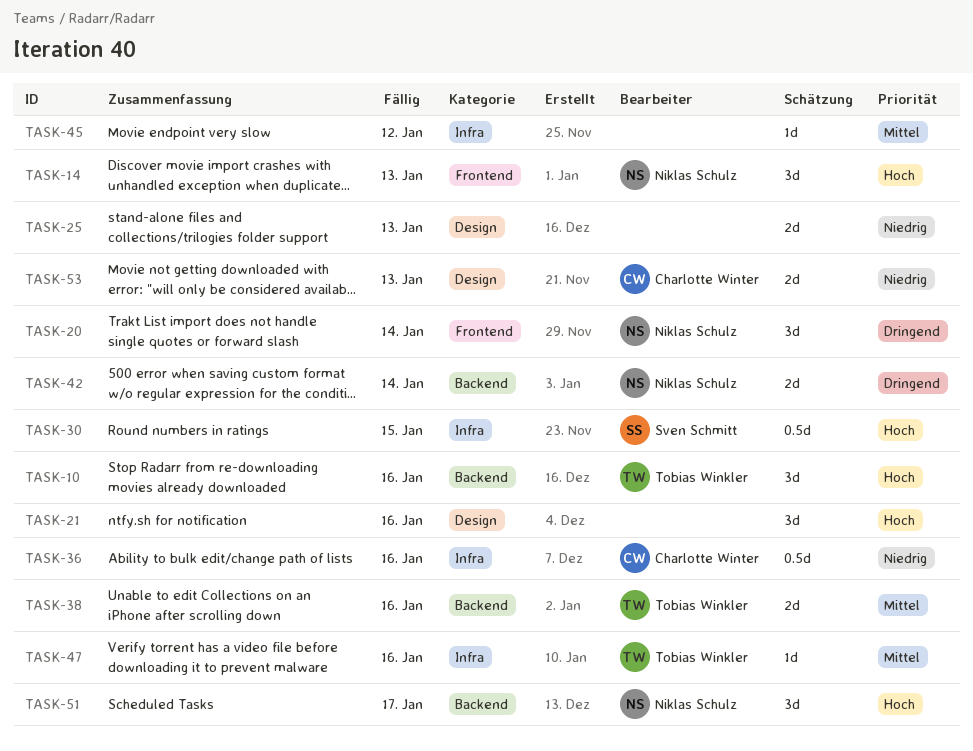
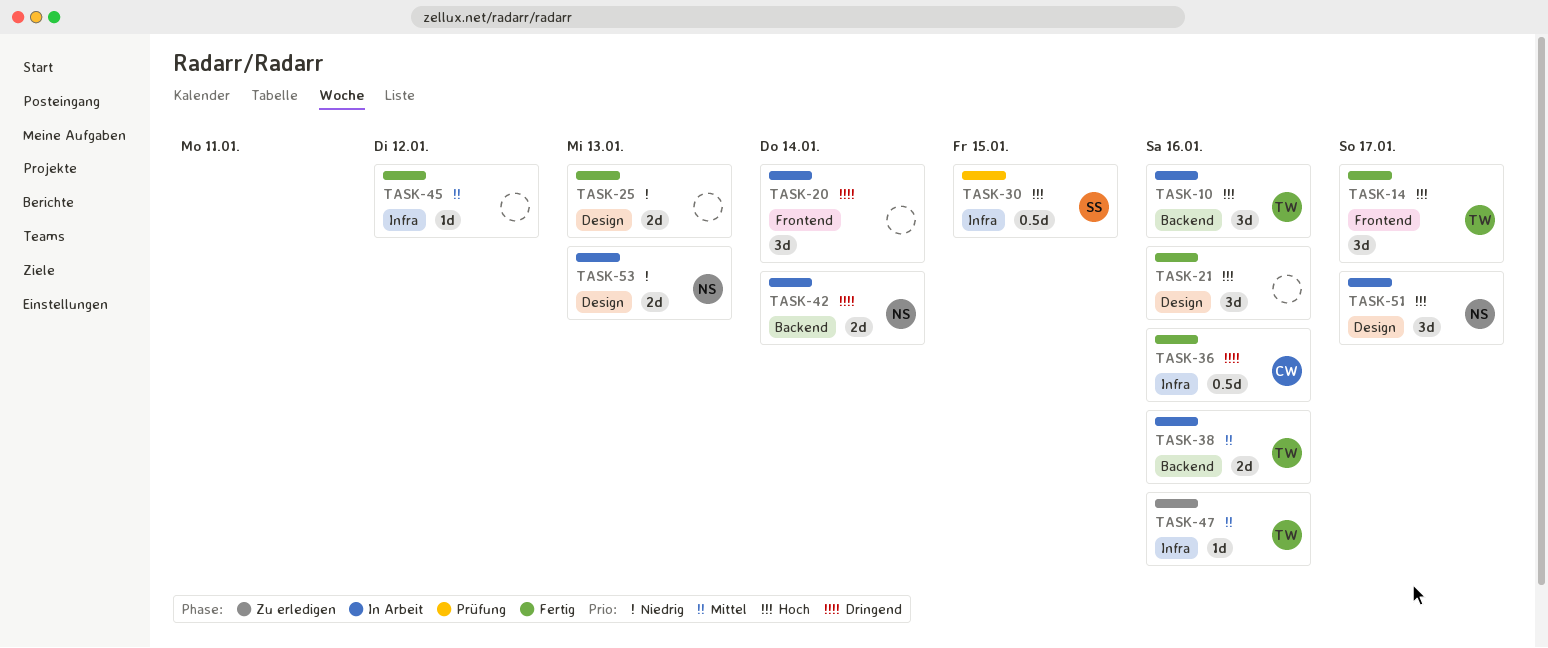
TASK-14, owner: Niklas Schulz -> Tobias Winkler
TASK-14, due: Jan 13 -> Jan 17
TASK-20, owner: Niklas Schulz -> none
TASK-36, priority: Niedrig -> Dringend
TASK-51, label: Backend -> Design
TASK-53, owner: Charlotte Winter -> Niklas Schulz

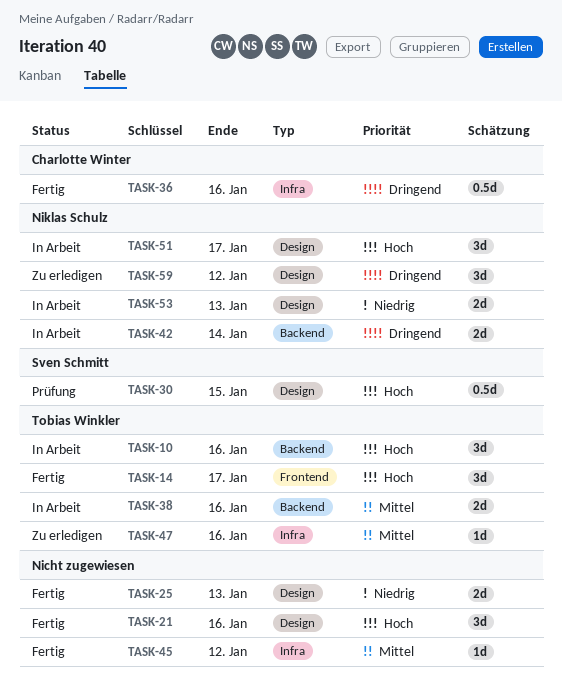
TASK-20: present -> none
TASK-30, label: Infra -> Design
TASK-59: none -> present

